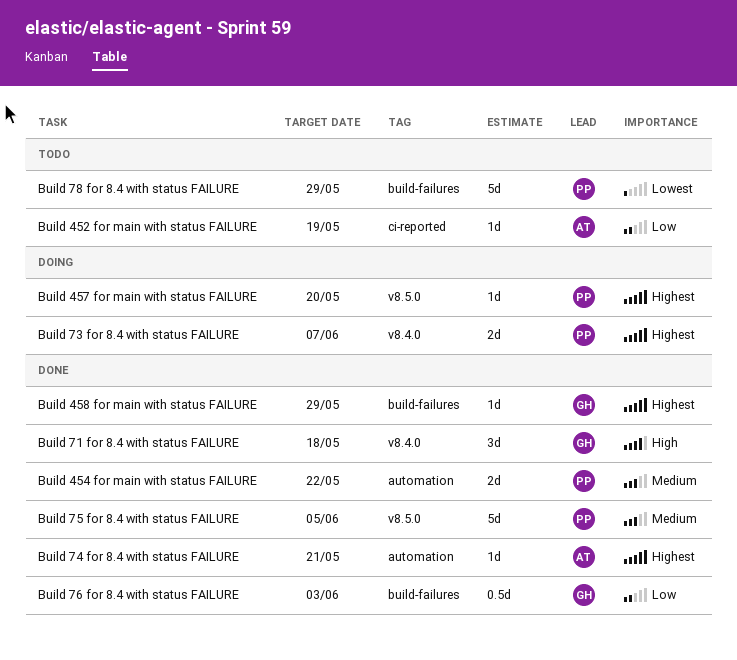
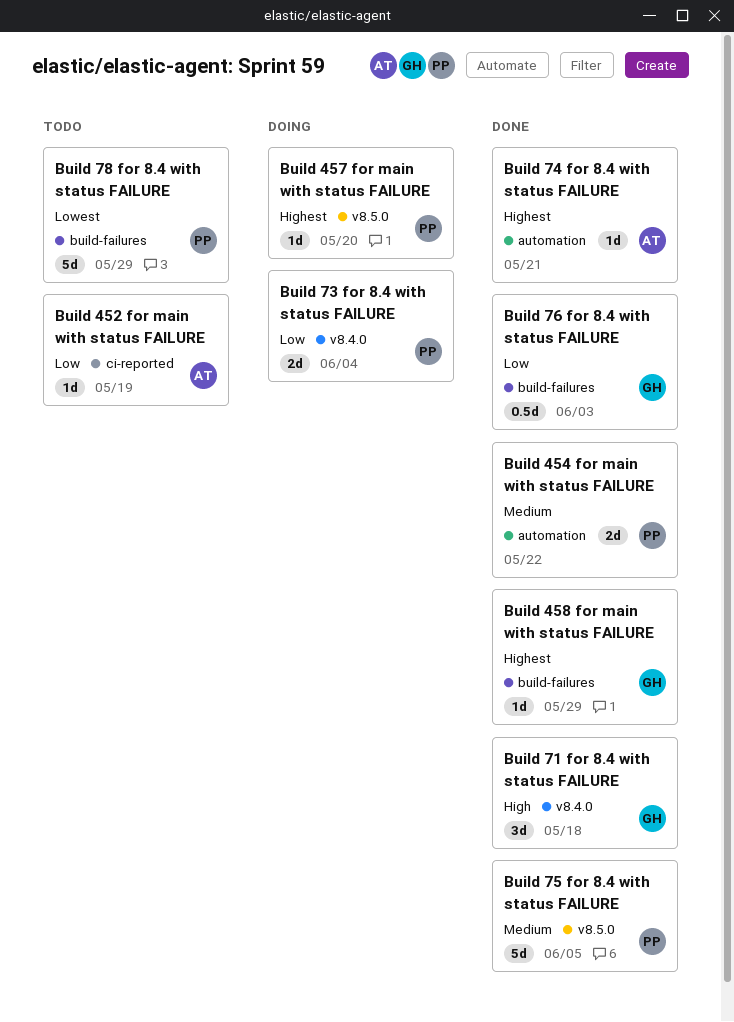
Build 73 for 8.4 with status FAILURE, priority: Highest -> Low
Build 73 for 8.4 with status FAILURE, due: Jun 7 -> Jun 4

